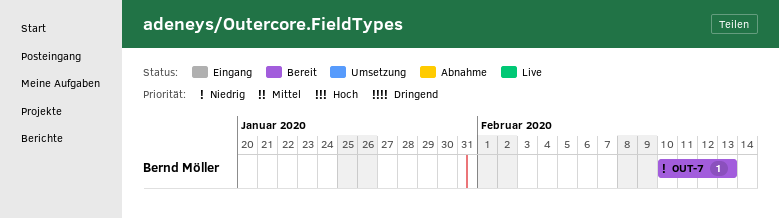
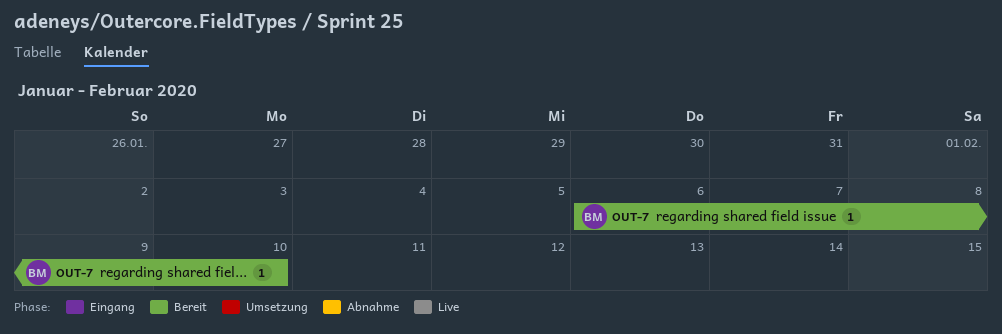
OUT-7, start: Feb 10 -> Feb 6
OUT-7, due: Feb 13 -> Feb 10

